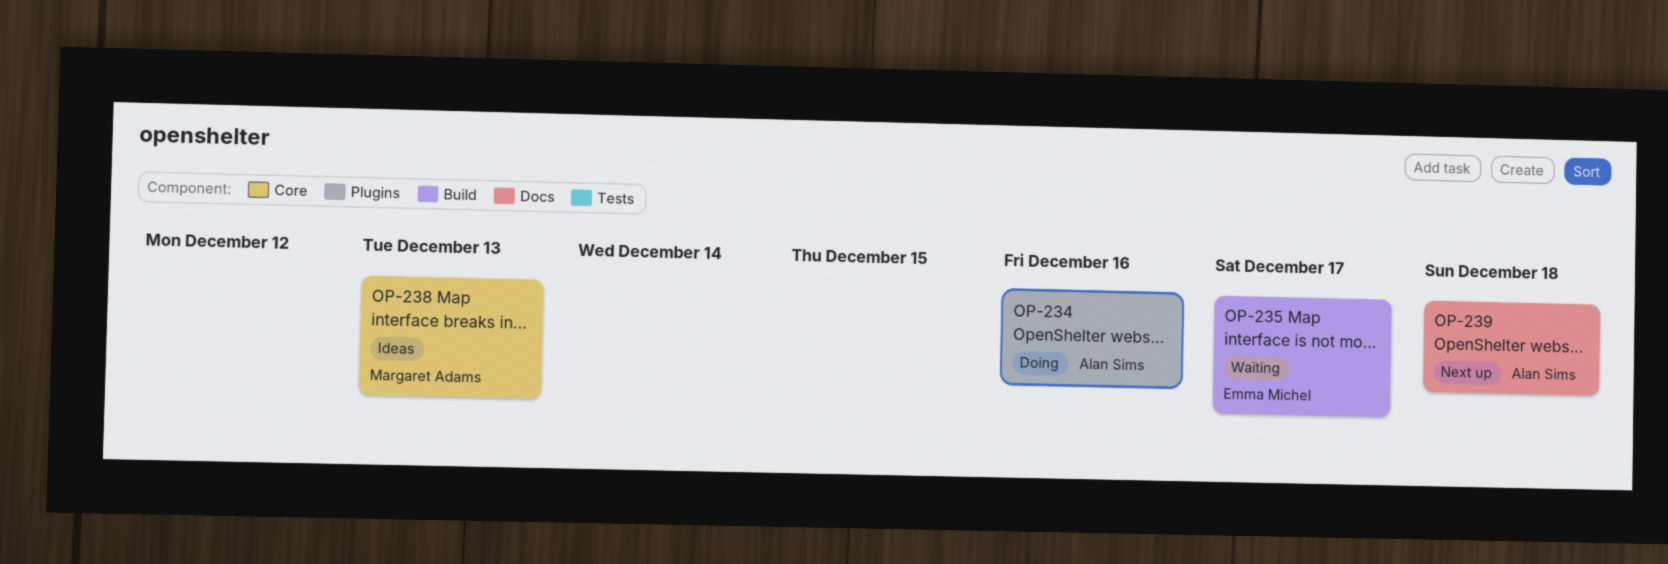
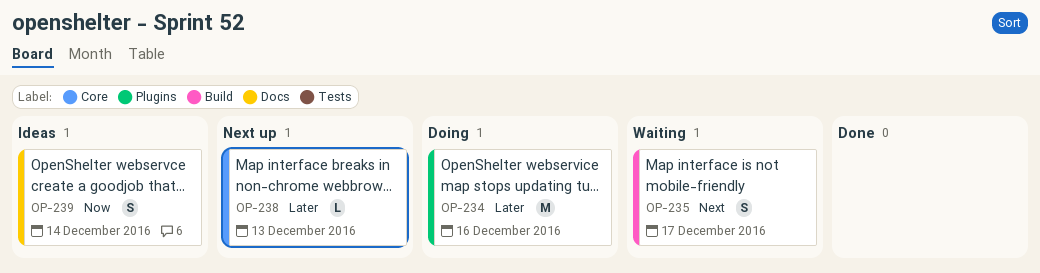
OP-238, status: Ideas -> Next up
OP-239, status: Next up -> Ideas
OP-239, due: Dec 18 -> Dec 14

